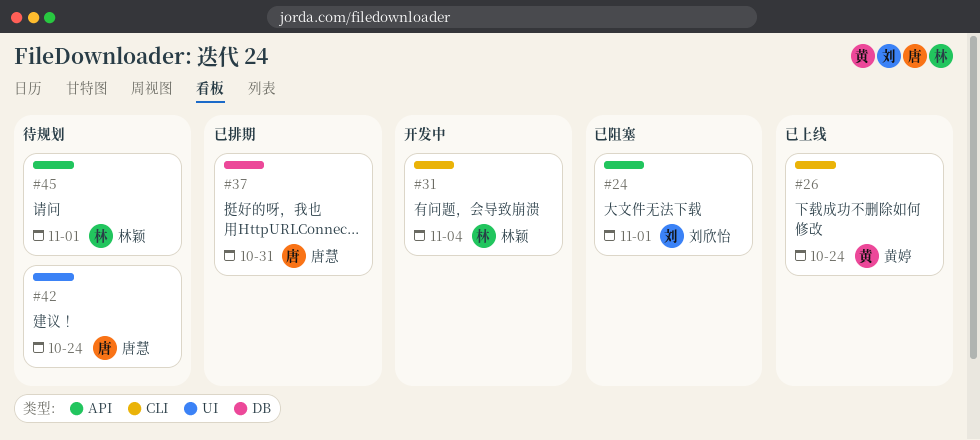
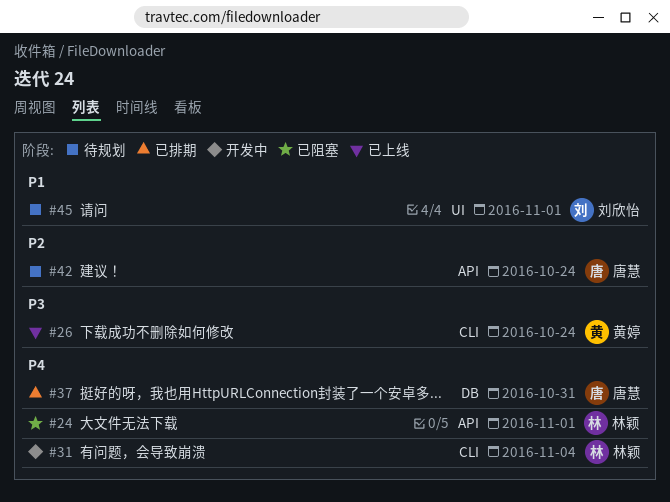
#24, owner: 刘欣怡 -> 林颖
#42, label: UI -> API
#45, owner: 林颖 -> 刘欣怡
#45, label: API -> UI

